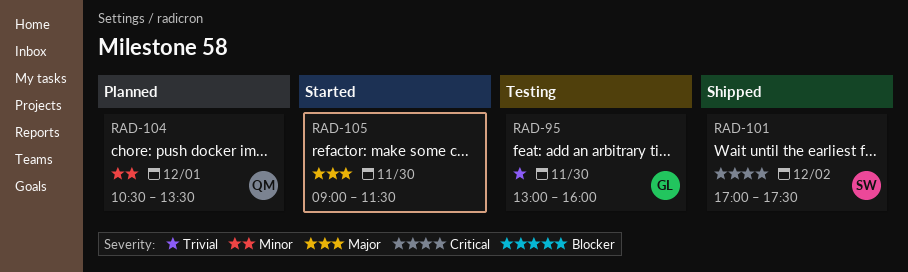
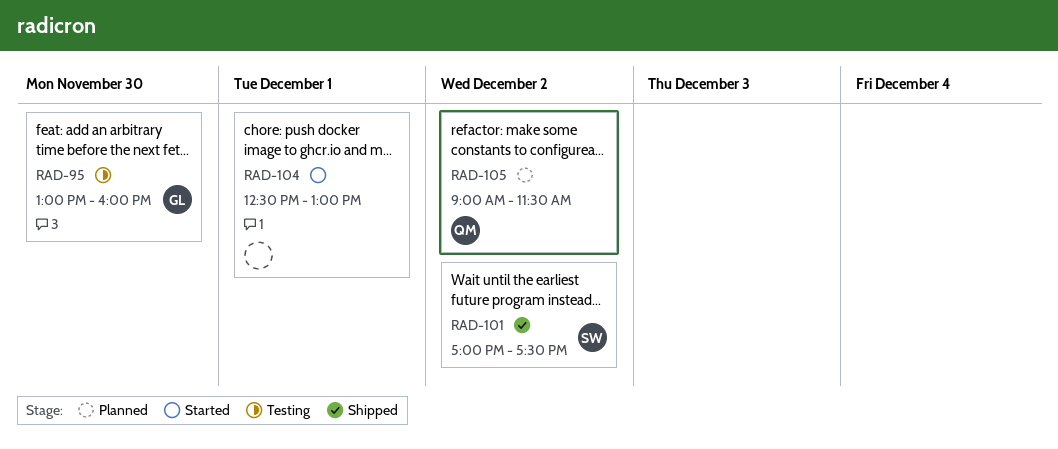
RAD-104, status: Planned -> Started
RAD-104, owner: QM -> none
RAD-104, begins: 10:30 -> 12:30
RAD-104, ends: 13:30 -> 13:00
RAD-105, status: Started -> Planned
RAD-105, owner: none -> QM
RAD-105, day: Nov 30 -> Dec 2

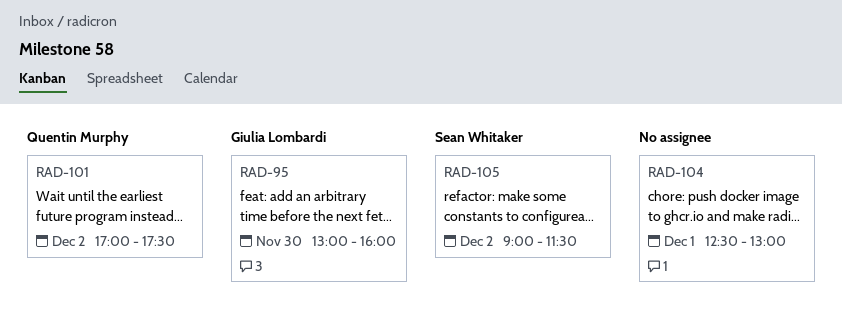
RAD-101, owner: Sean Whitaker -> Quentin Murphy
RAD-105, owner: Quentin Murphy -> Sean Whitaker

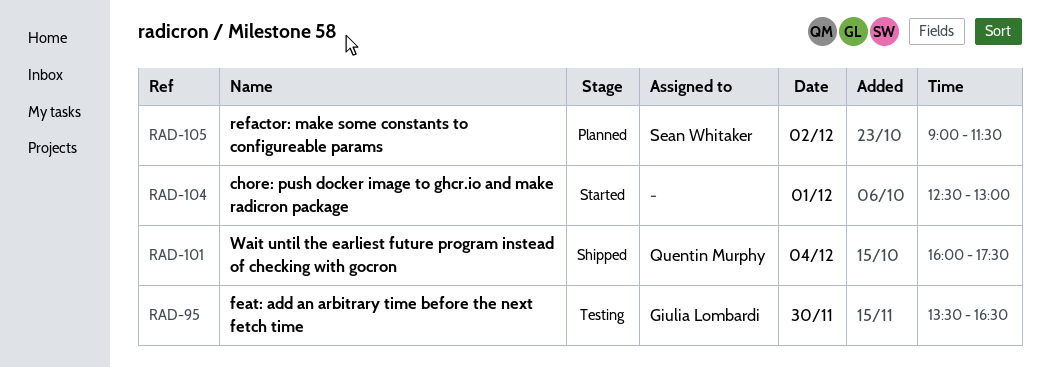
RAD-95, begins: 13:00 -> 13:30
RAD-95, ends: 16:00 -> 16:30
RAD-101, day: Dec 2 -> Dec 4
RAD-101, begins: 17:00 -> 16:00

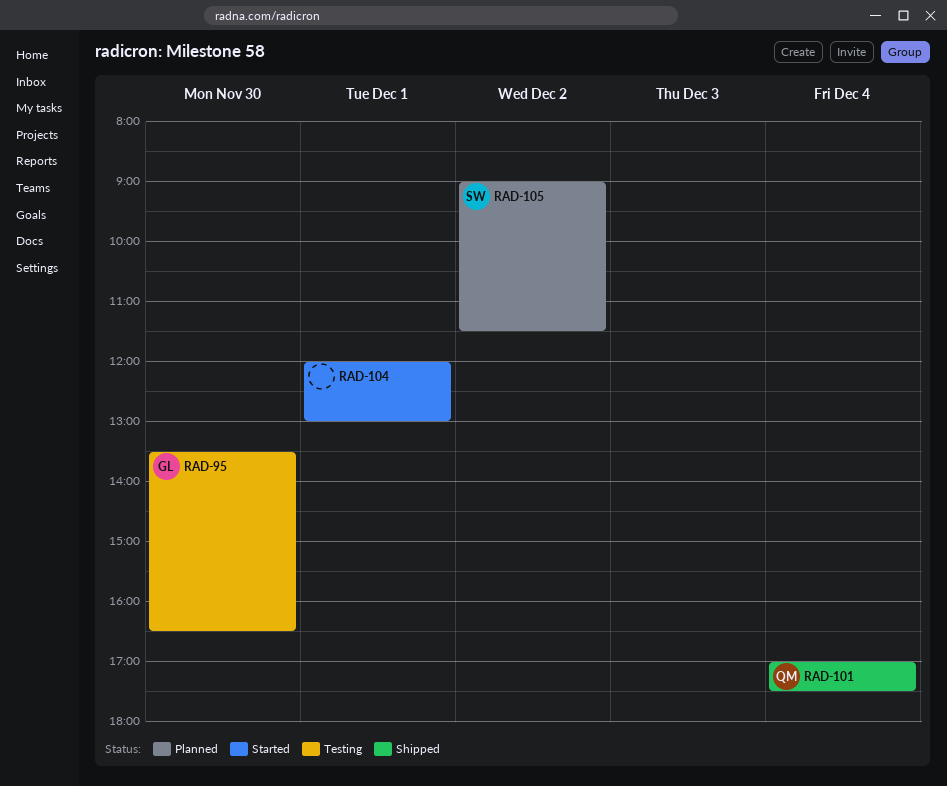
RAD-101, begins: 16:00 -> 17:00
RAD-104, begins: 12:30 -> 12:00

